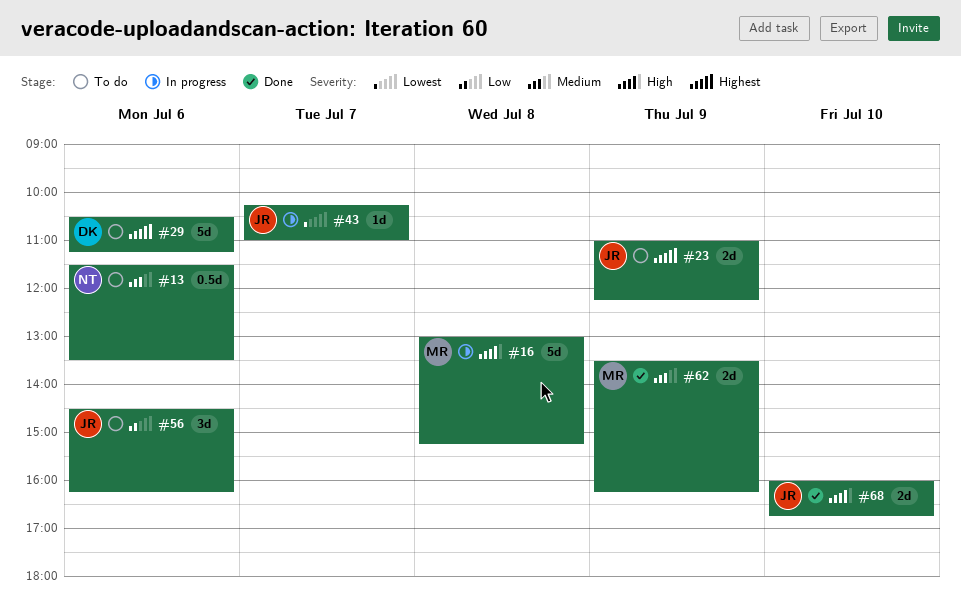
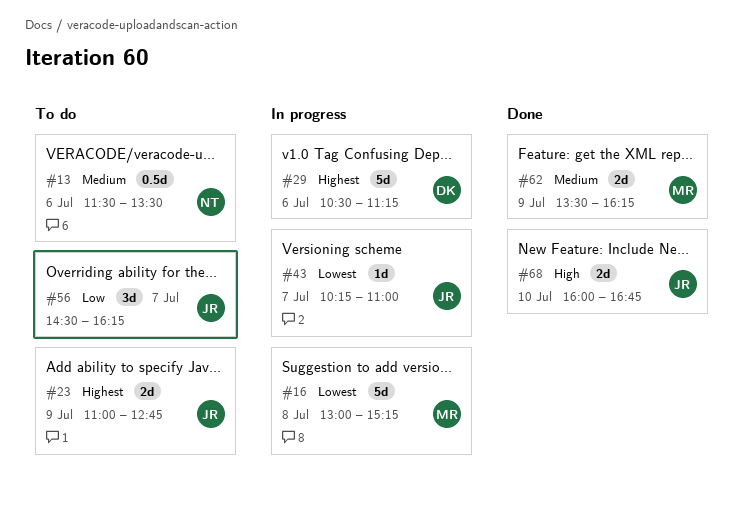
#16, priority: High -> Lowest
#23, ends: 12:15 -> 12:45
#29, status: To do -> In progress
#56, day: Jul 6 -> Jul 7

